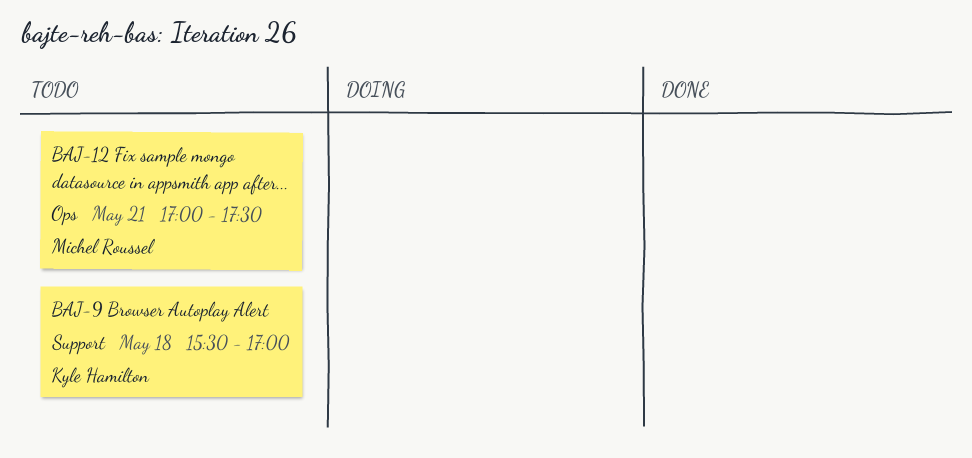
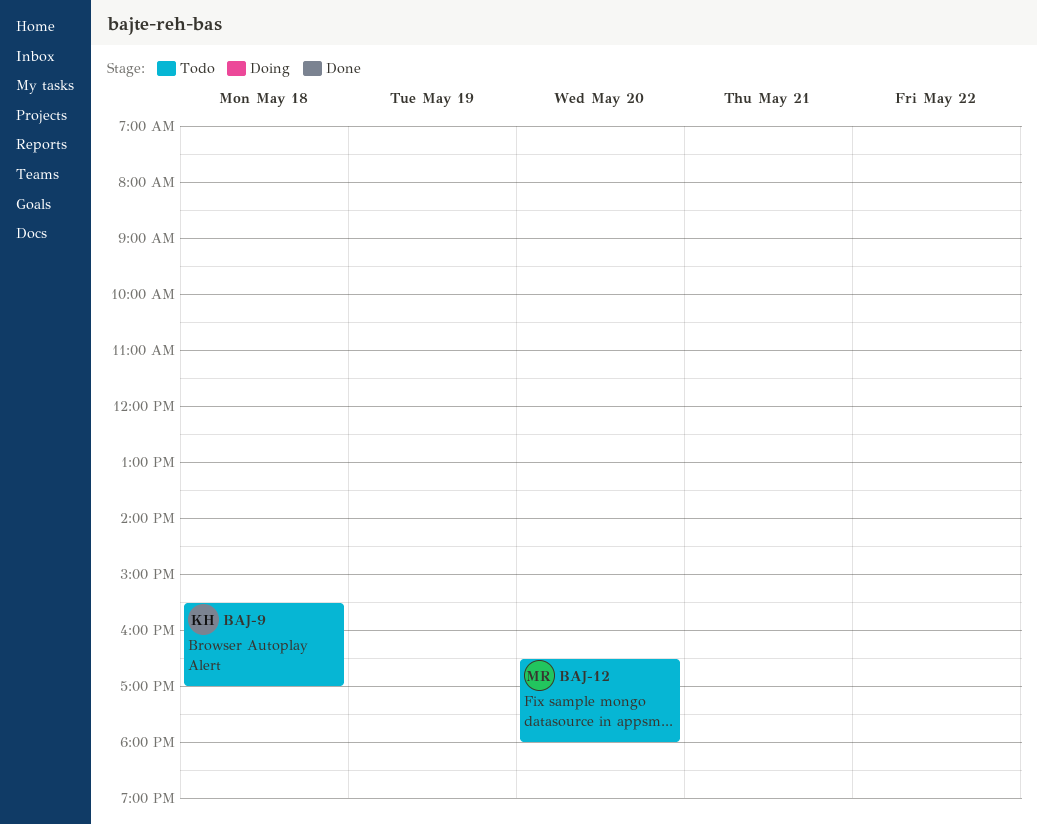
BAJ-12, day: May 21 -> May 20
BAJ-12, begins: 17:00 -> 16:30
BAJ-12, ends: 17:30 -> 18:00

